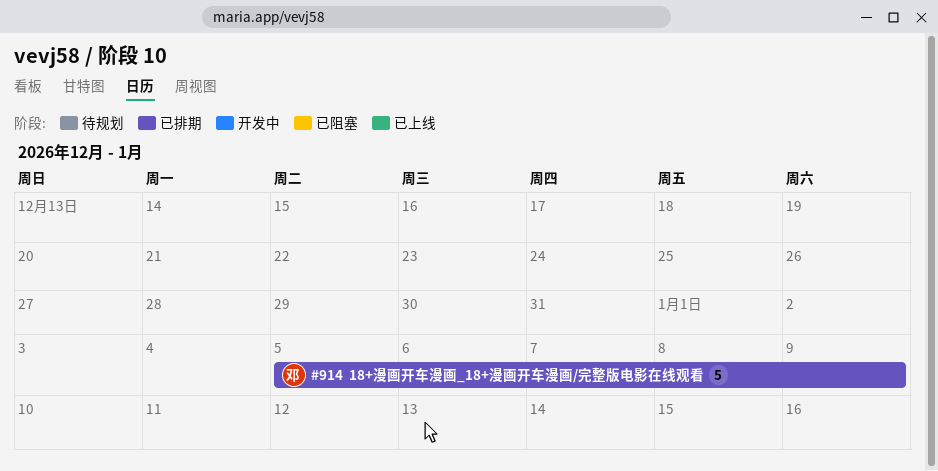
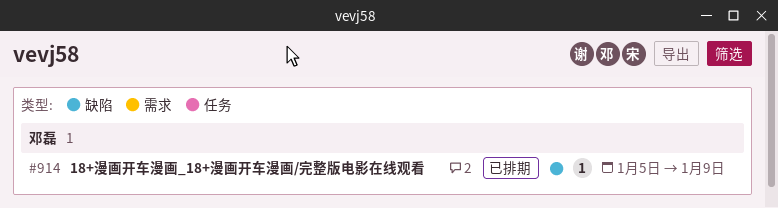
#914, estimate: 5 -> 1

